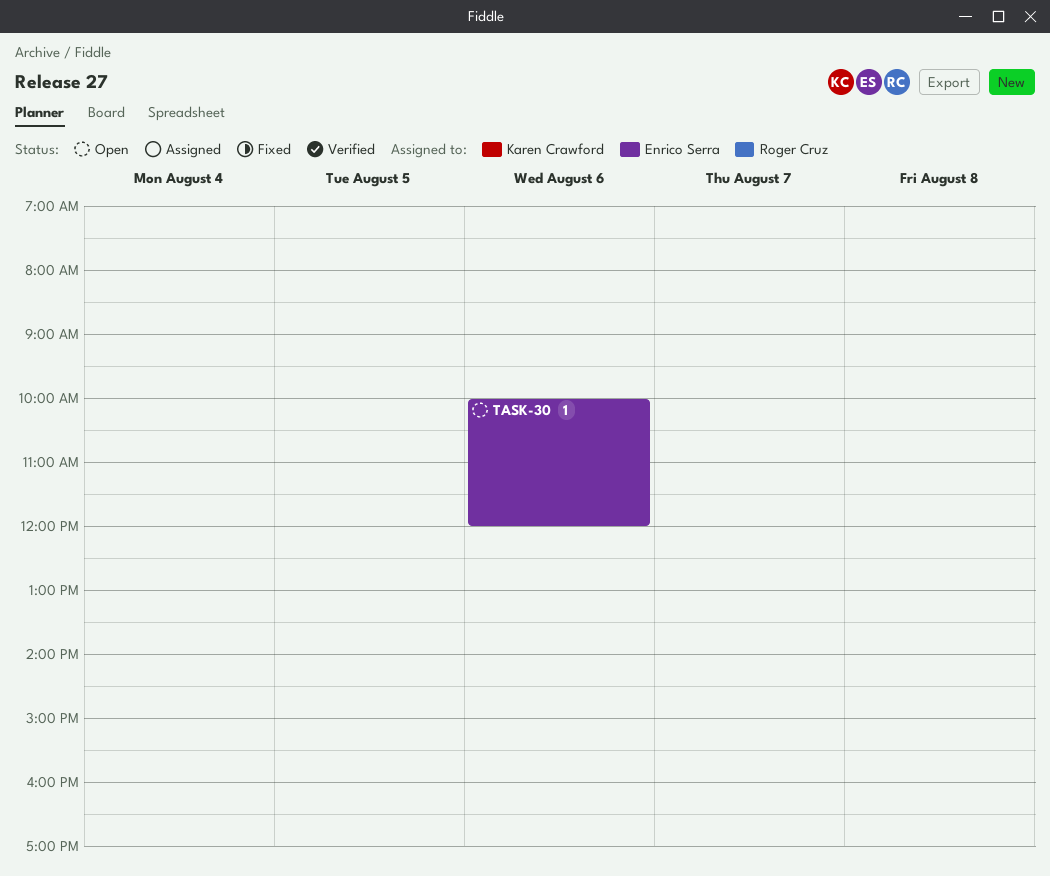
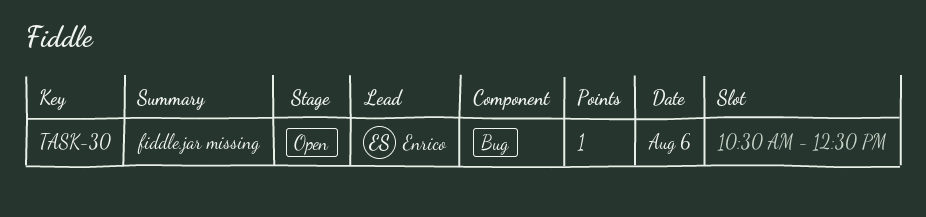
TASK-30, begins: 10:00 -> 10:30
TASK-30, ends: 12:00 -> 12:30

